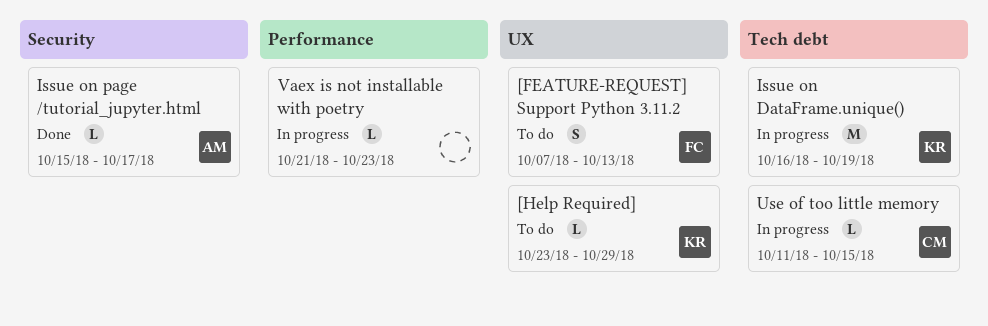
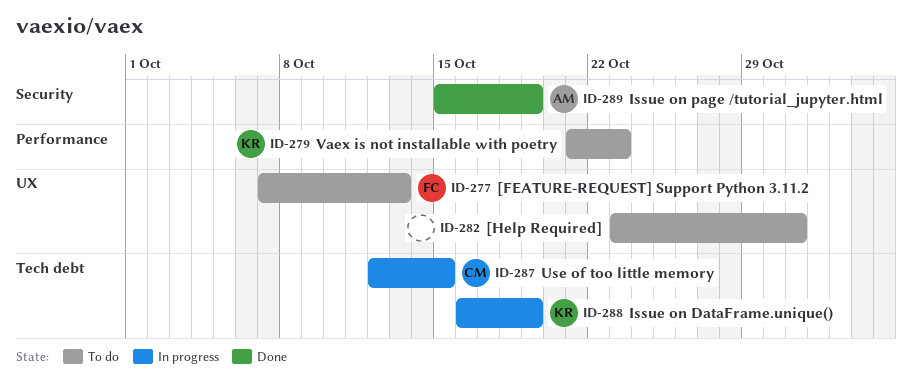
[Help Required], owner: KR -> none
[Help Required], due: Oct 29 -> Oct 31
Issue on page /tutorial_jupyter.html, due: Oct 17 -> Oct 19
Use of too little memory, start: Oct 11 -> Oct 12
Vaex is not installable with poetry, status: In progress -> To do
Vaex is not installable with poetry, owner: none -> KR

